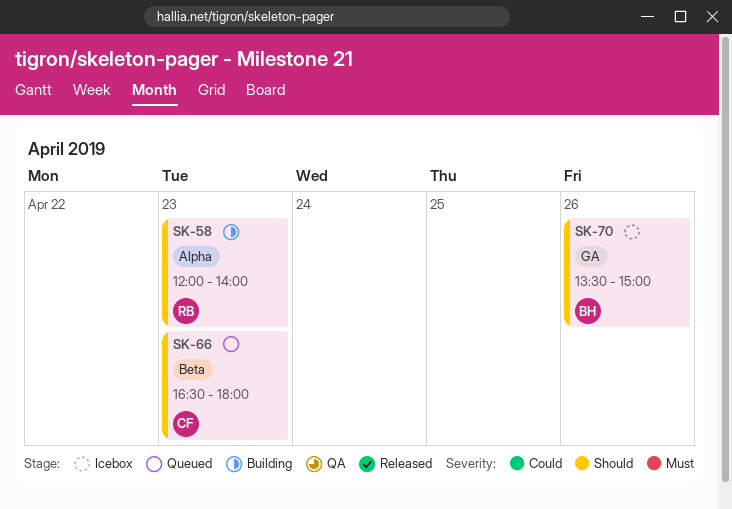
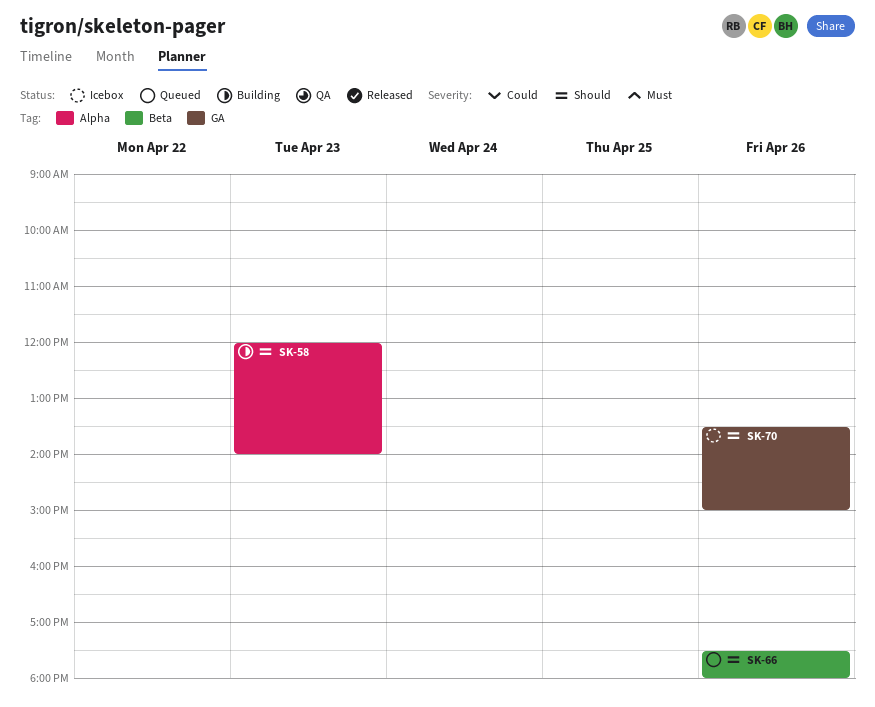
SK-66, day: Apr 23 -> Apr 26
SK-66, begins: 16:30 -> 17:30

